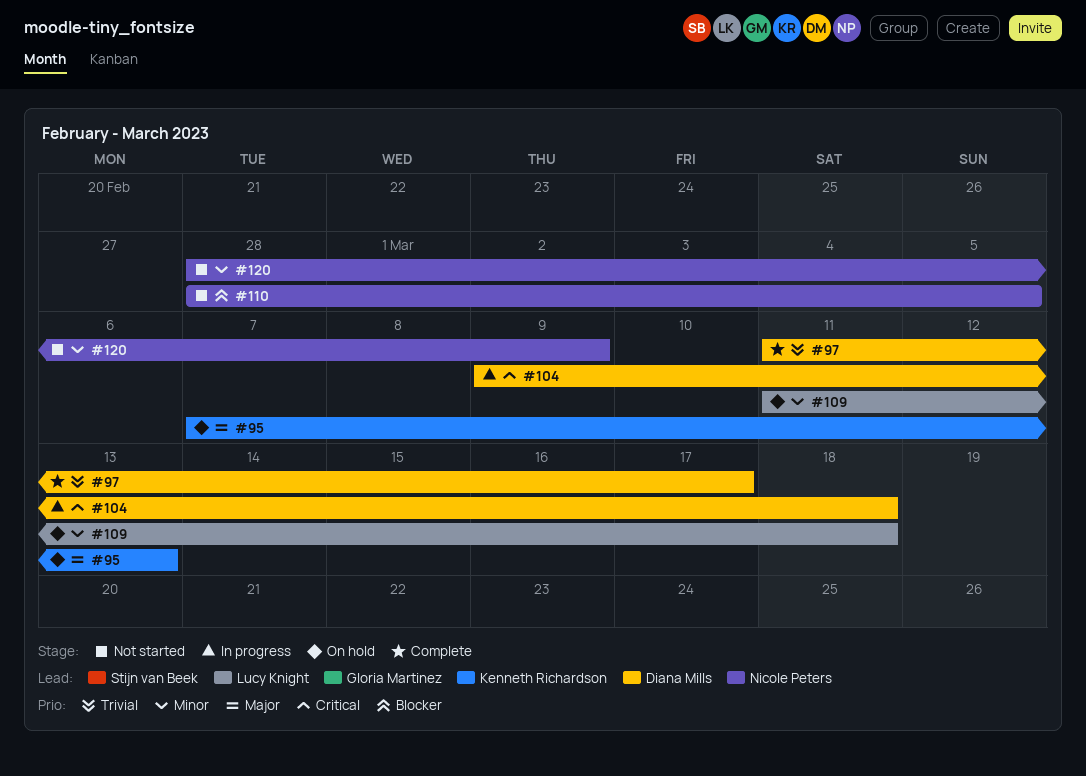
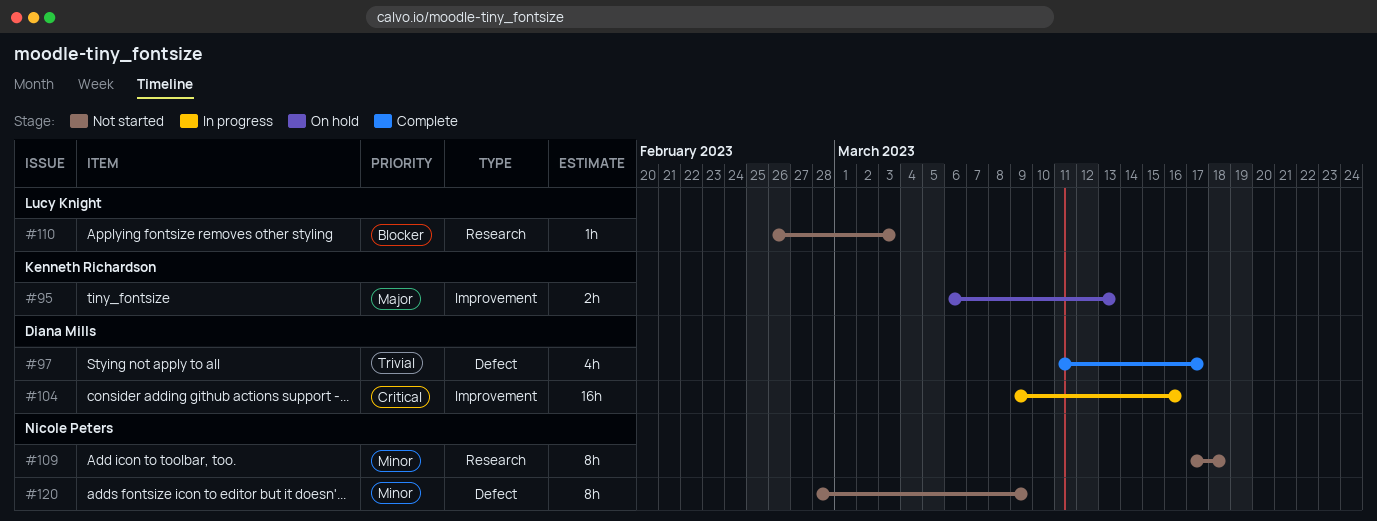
#95, start: Mar 7 -> Mar 6
#104, due: Mar 18 -> Mar 16
#109, status: On hold -> Not started
#109, owner: Lucy Knight -> Nicole Peters
#109, start: Mar 11 -> Mar 17
#110, owner: Nicole Peters -> Lucy Knight
#110, start: Feb 28 -> Feb 26
#110, due: Mar 5 -> Mar 3

